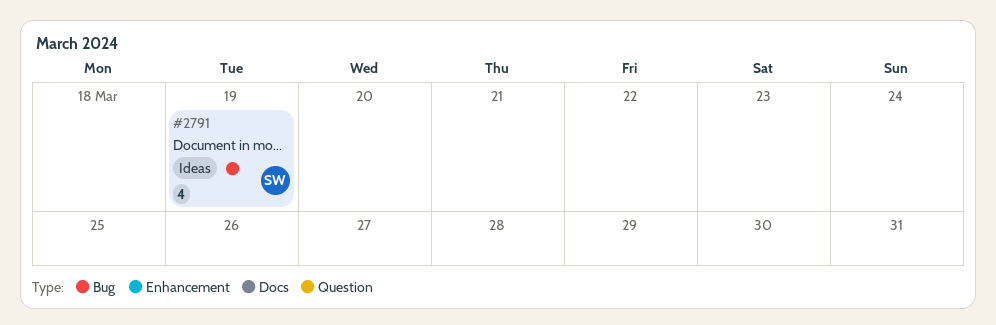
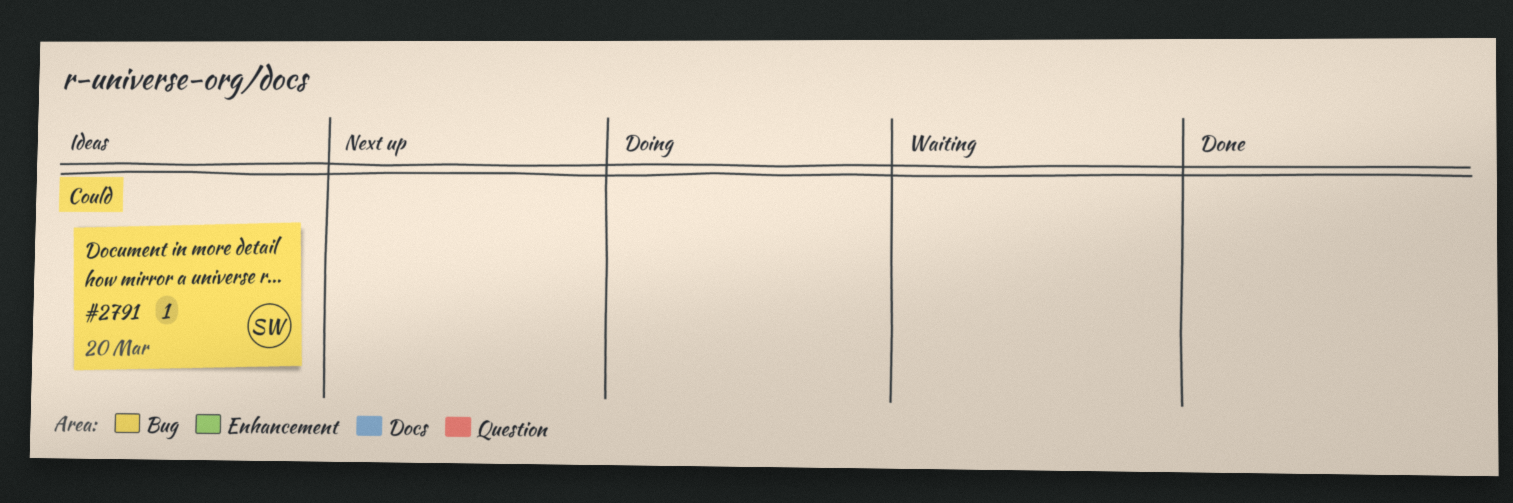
#2791, estimate: 4 -> 1
#2791, due: Mar 19 -> Mar 20

